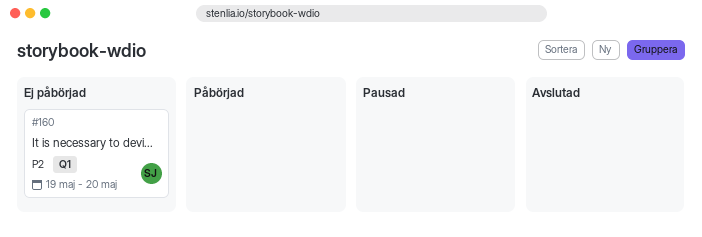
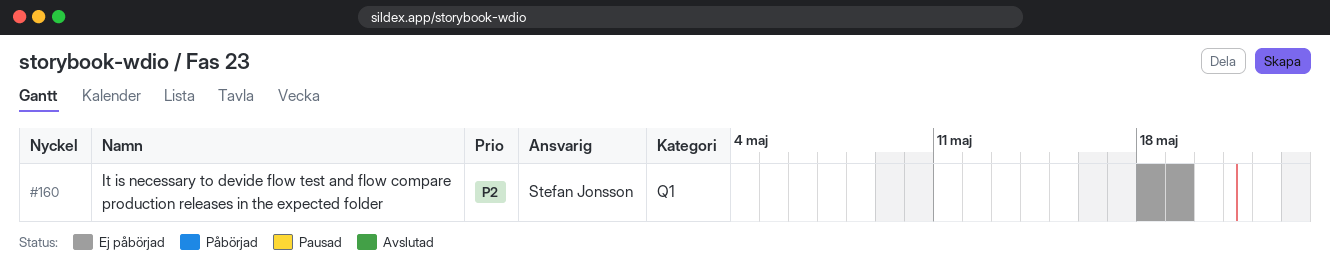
#160, start: May 19 -> May 18
#160, due: May 20 -> May 19

